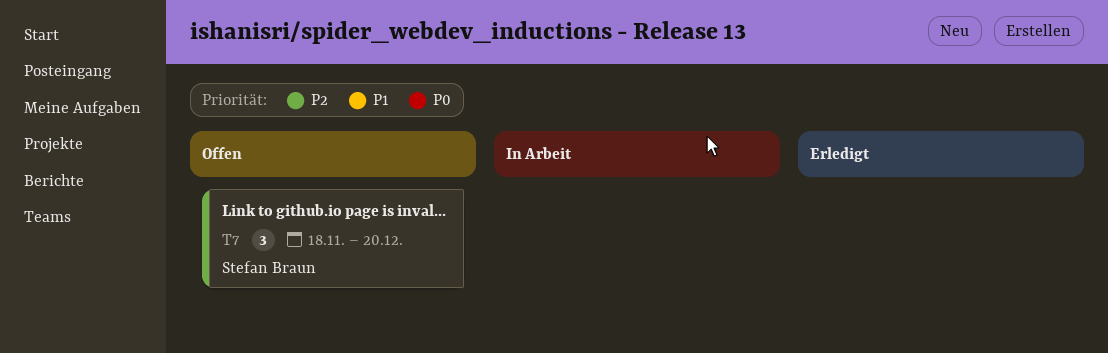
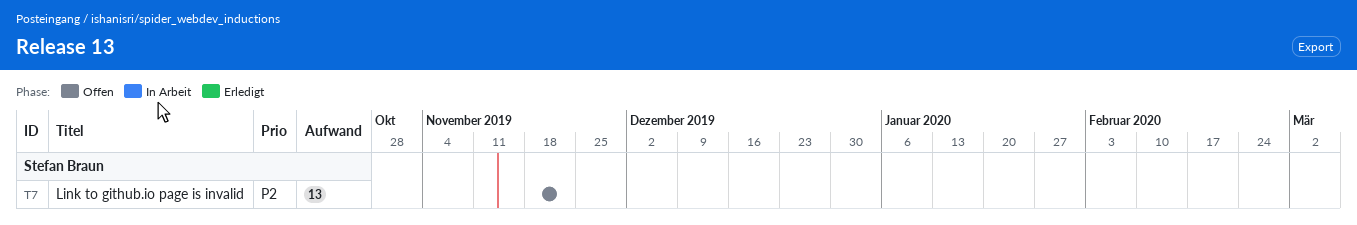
T7, estimate: 3 -> 13
T7, due: Dec 20 -> Nov 22

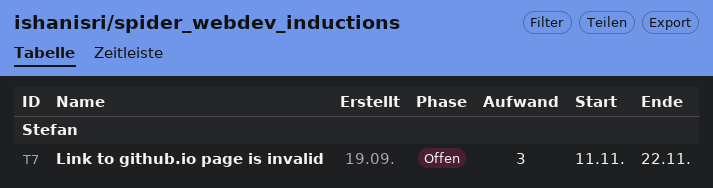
T7, estimate: 13 -> 3
T7, start: Nov 18 -> Nov 11

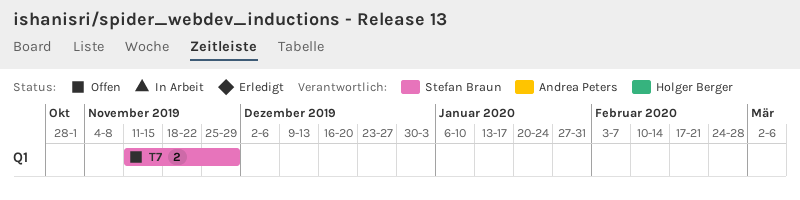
T7, estimate: 3 -> 2
T7, due: Nov 22 -> Nov 29

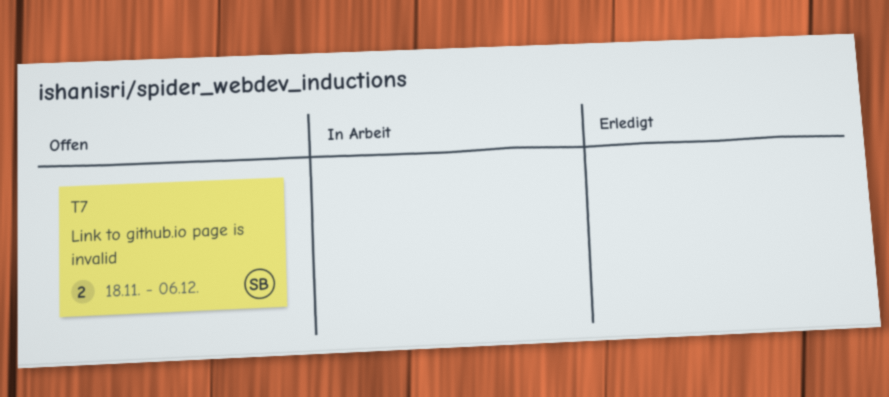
T7, start: Nov 11 -> Nov 18
T7, due: Nov 29 -> Dec 6

